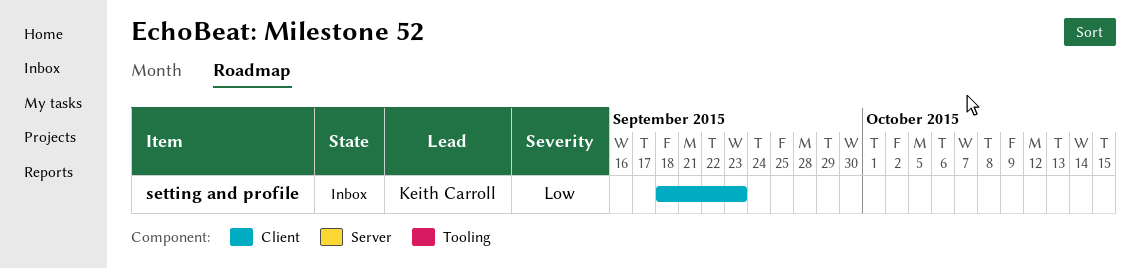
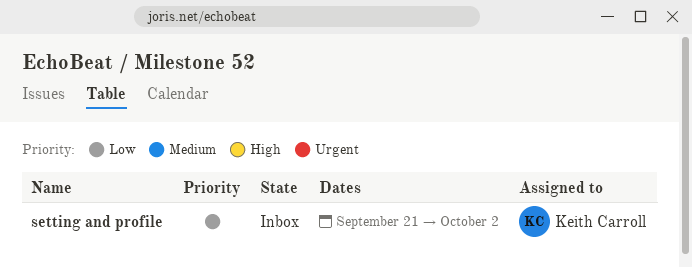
setting and profile, start: Sep 18 -> Sep 21
setting and profile, due: Sep 23 -> Oct 2

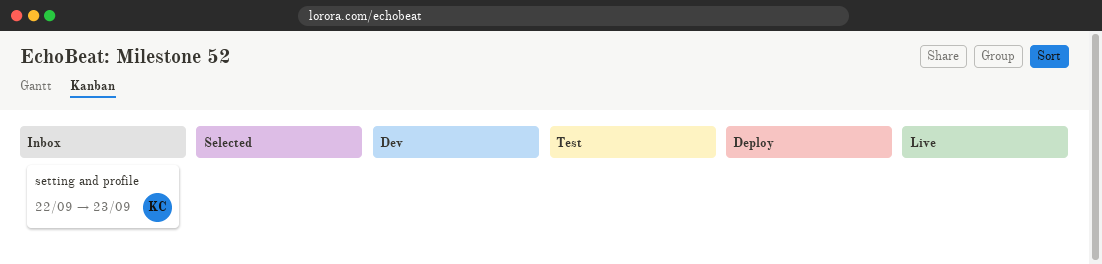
setting and profile, start: Sep 21 -> Sep 22
setting and profile, due: Oct 2 -> Sep 23

